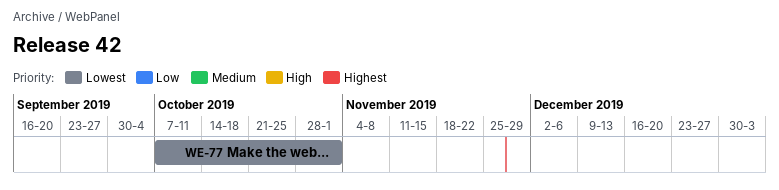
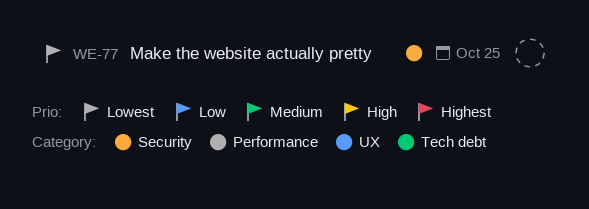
WE-77, due: Nov 1 -> Oct 25

